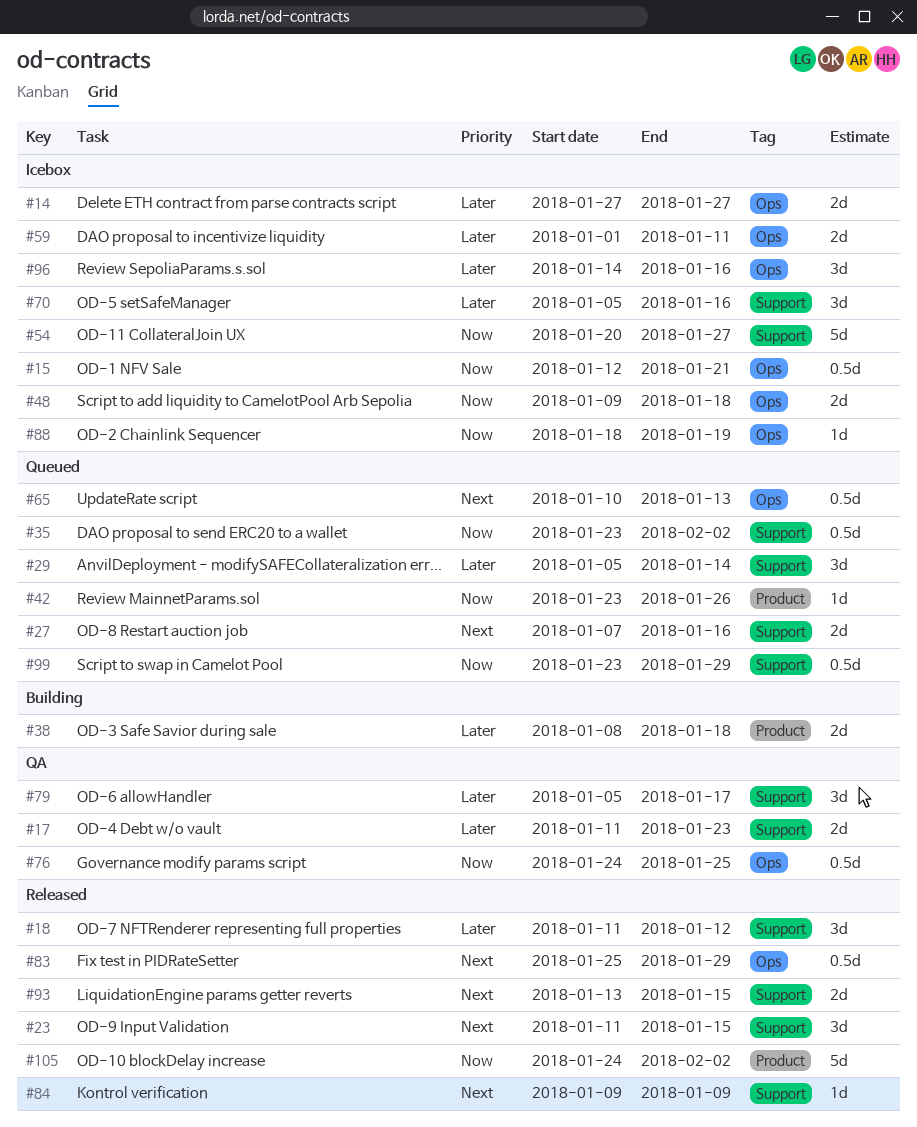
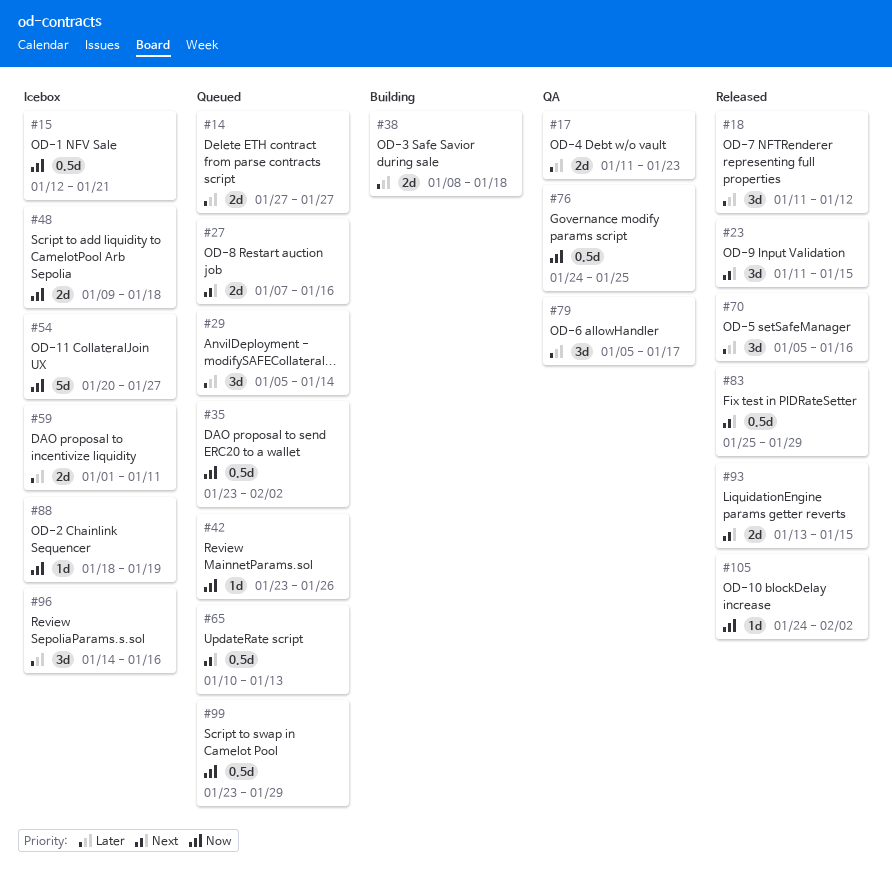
#14, status: Icebox -> Queued
#70, status: Icebox -> Released
#84: present -> none
#105, estimate: 5d -> 1d

